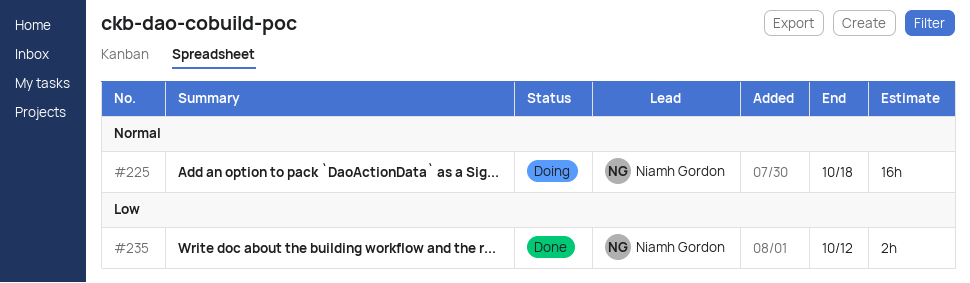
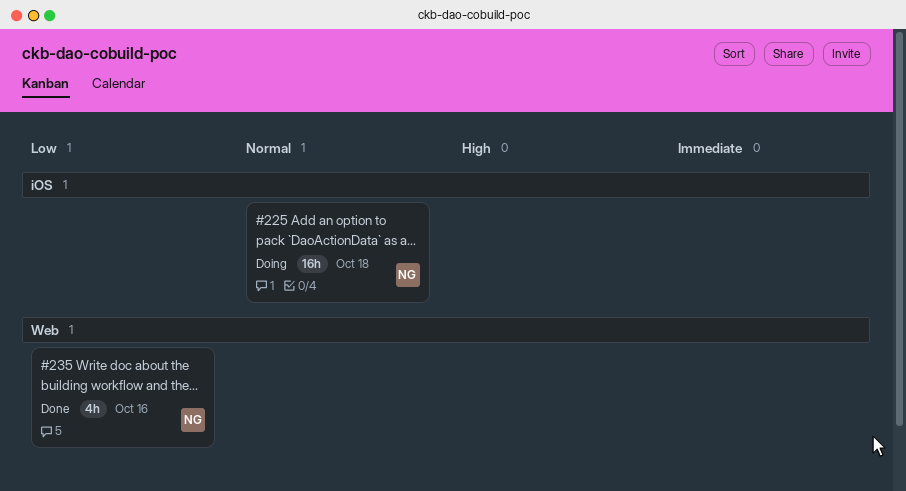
#235, estimate: 2h -> 4h
#235, due: Oct 12 -> Oct 16

